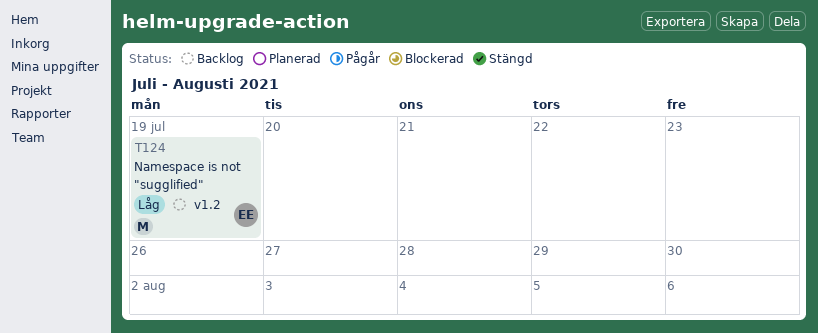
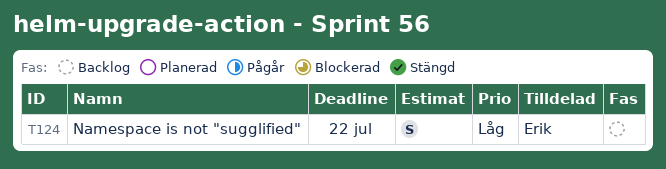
T124, estimate: M -> S
T124, due: Jul 19 -> Jul 22

